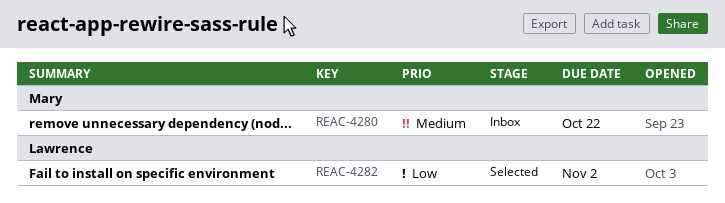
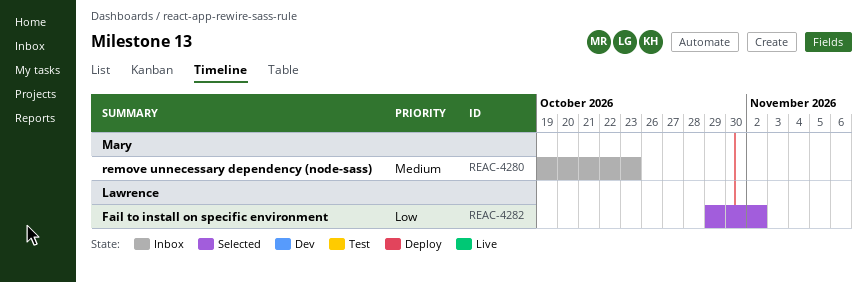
REAC-4280, due: Oct 22 -> Oct 23

